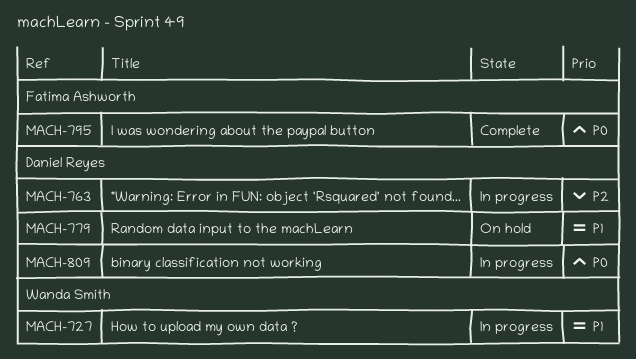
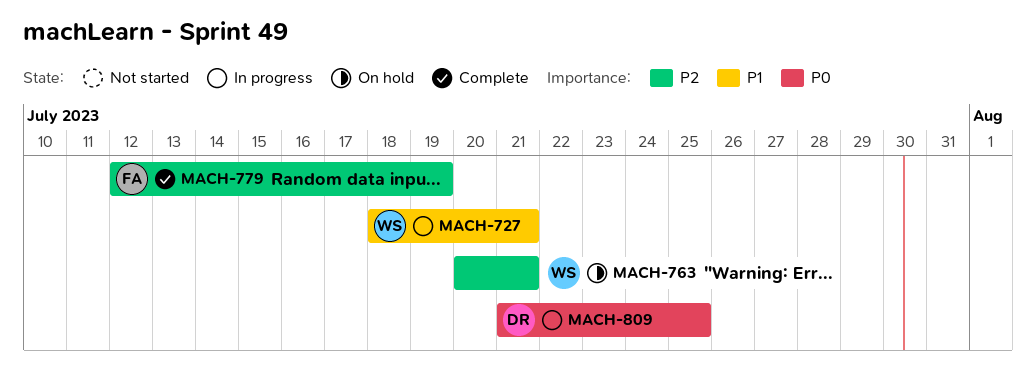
MACH-763, status: In progress -> On hold
MACH-763, owner: Daniel Reyes -> Wanda Smith
MACH-779, status: On hold -> Complete
MACH-779, owner: Daniel Reyes -> Fatima Ashworth
MACH-779, priority: P1 -> P2
MACH-795: present -> none

